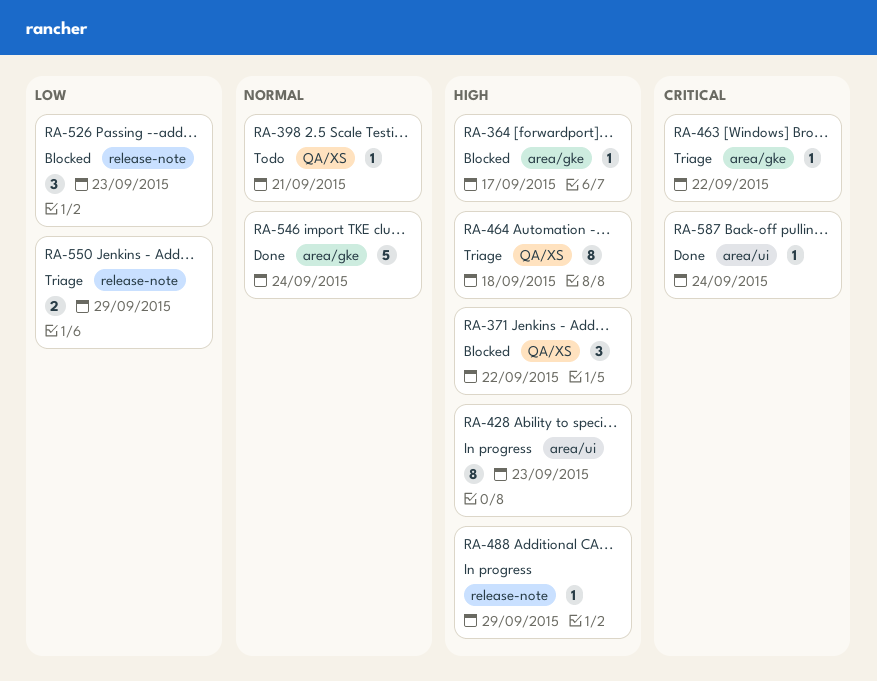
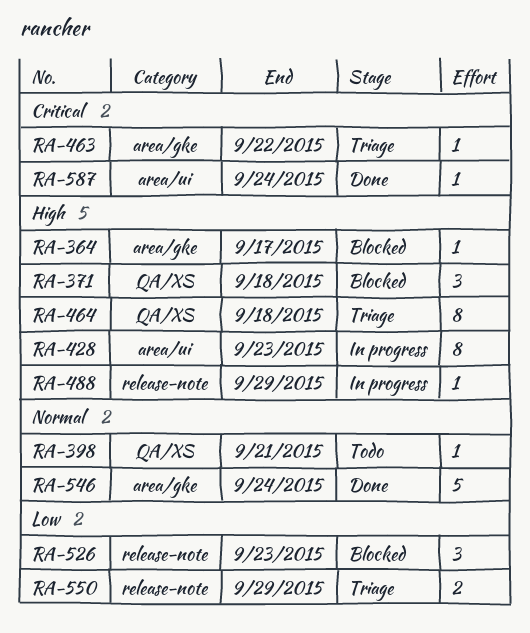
RA-371, due: Sep 22 -> Sep 18

